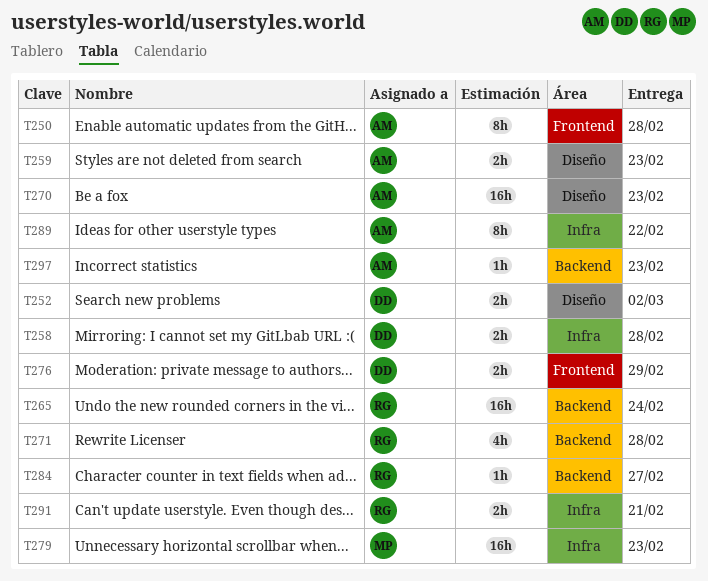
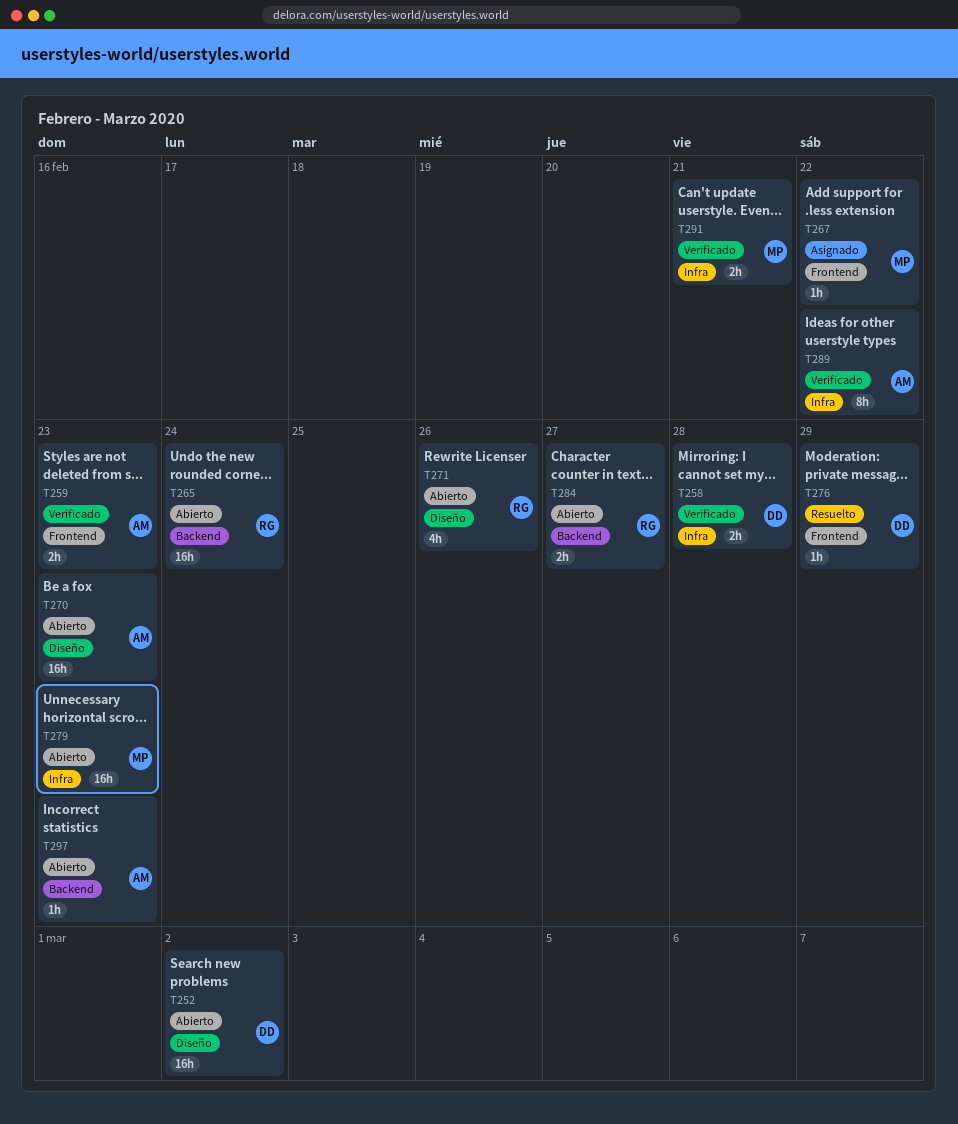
T250: present -> none
T252, estimate: 2h -> 16h
T259, label: Diseño -> Frontend
T267: none -> present
T271, label: Backend -> Diseño
T271, due: Feb 28 -> Feb 26
T276, estimate: 2h -> 1h
T284, estimate: 1h -> 2h
T291, owner: RG -> MP

